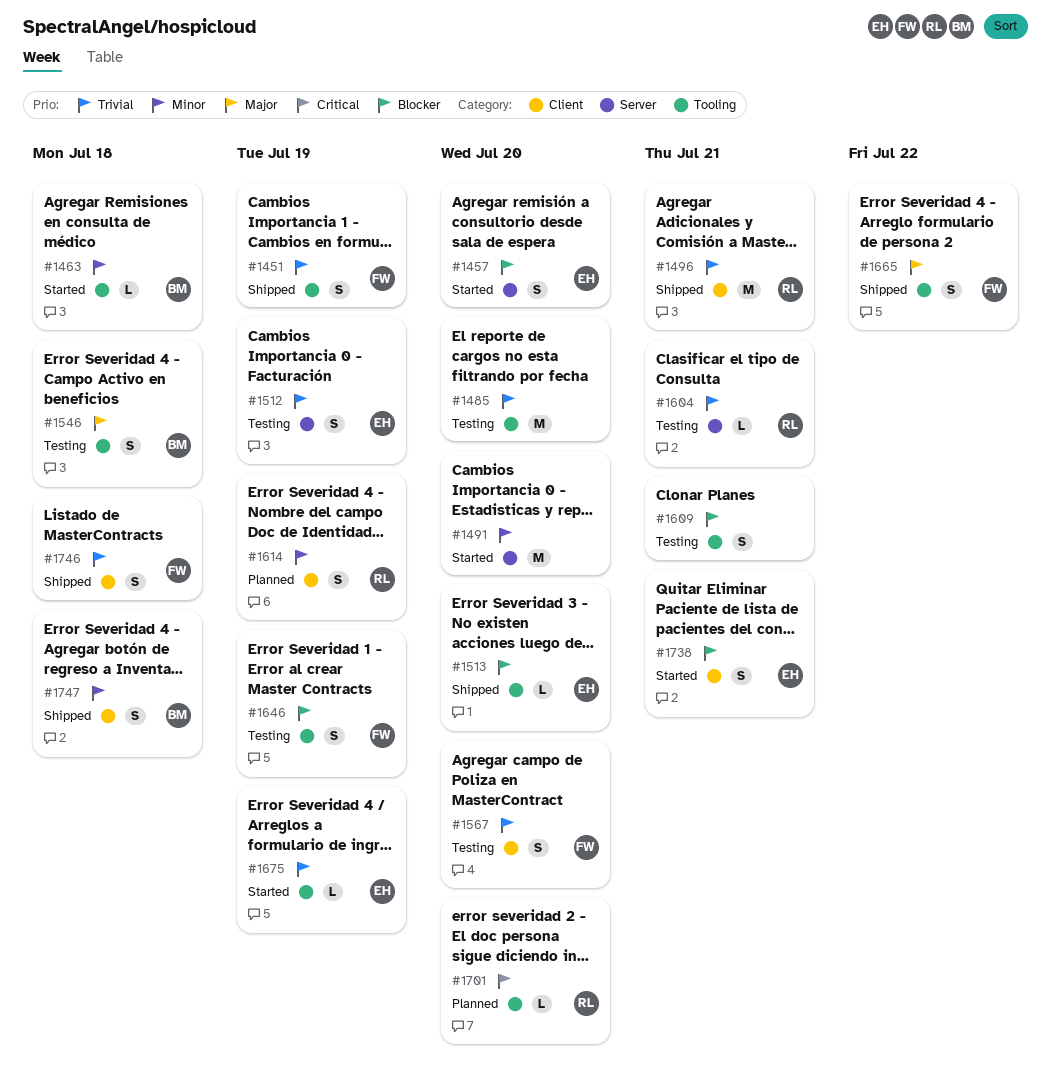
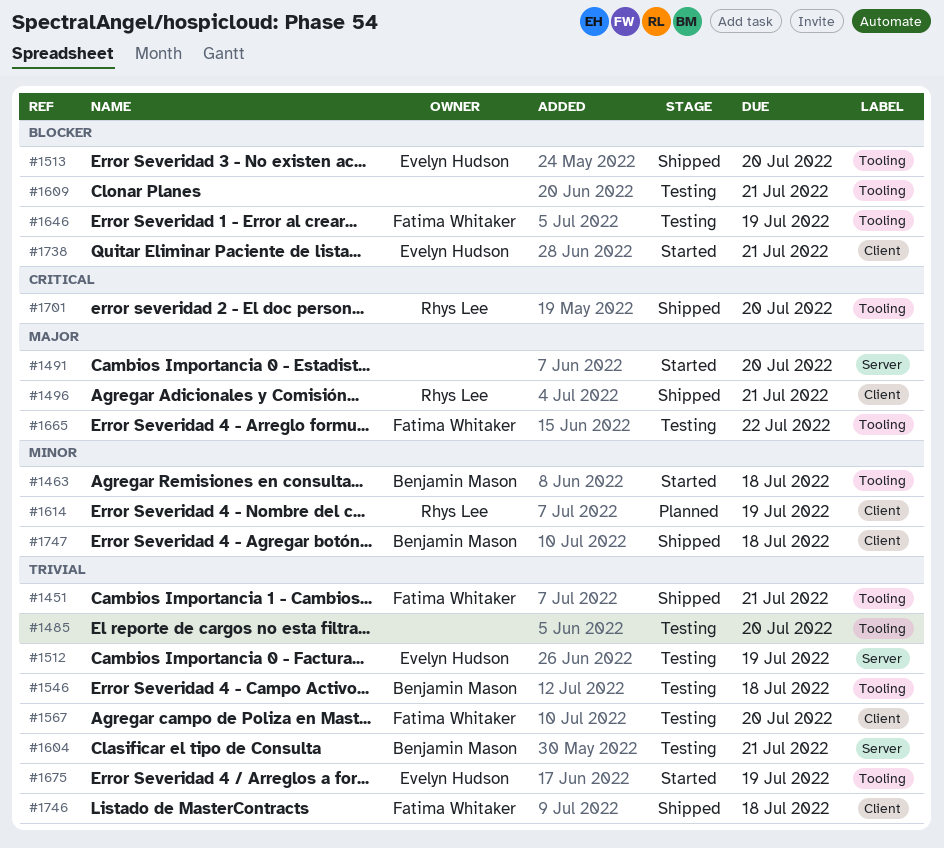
#1451, due: Jul 19 -> Jul 21
#1457: present -> none
#1491, priority: Minor -> Major
#1496, priority: Trivial -> Major
#1546, priority: Major -> Trivial
#1604, owner: Rhys Lee -> Benjamin Mason
#1665, status: Shipped -> Testing
#1701, status: Planned -> Shipped

